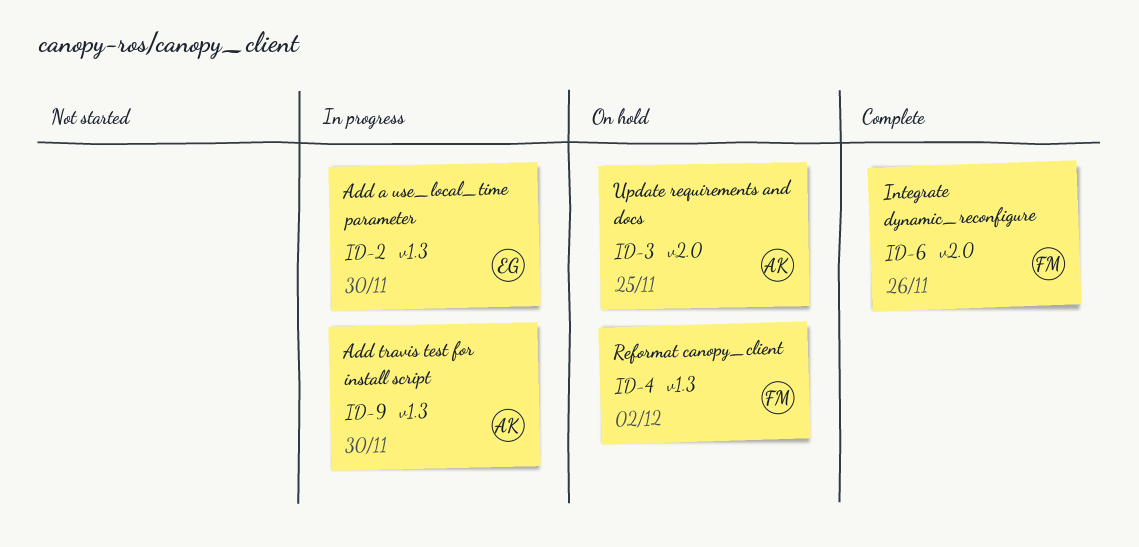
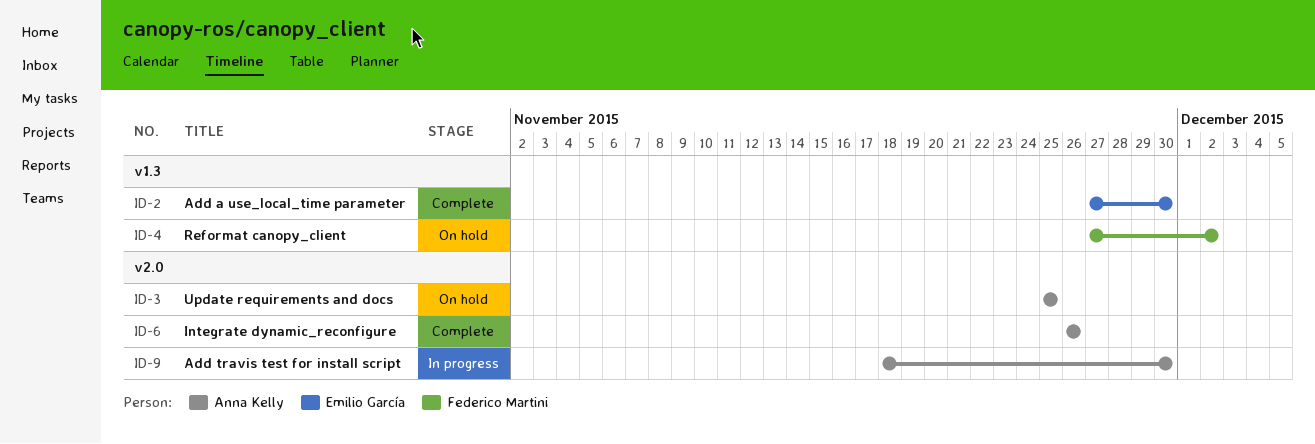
ID-2, status: In progress -> Complete
ID-6, owner: Federico Martini -> Anna Kelly
ID-9, label: v1.3 -> v2.0

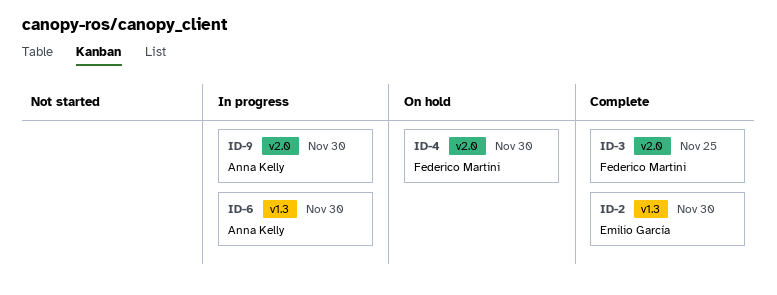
ID-3, status: On hold -> Complete
ID-3, owner: Anna Kelly -> Federico Martini
ID-4, label: v1.3 -> v2.0
ID-4, due: Dec 2 -> Nov 30
ID-6, status: Complete -> In progress
ID-6, label: v2.0 -> v1.3
ID-6, due: Nov 26 -> Nov 30

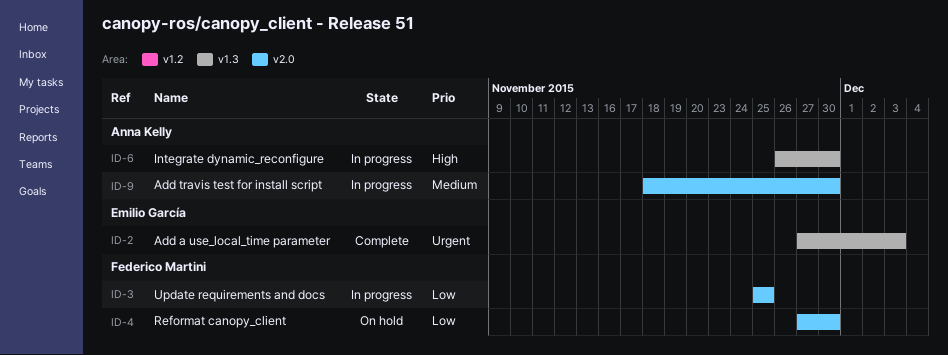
ID-2, due: Nov 30 -> Dec 3
ID-3, status: Complete -> In progress

